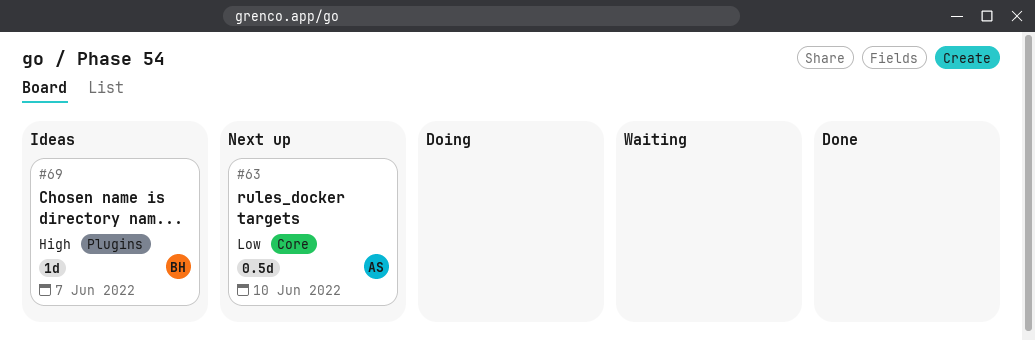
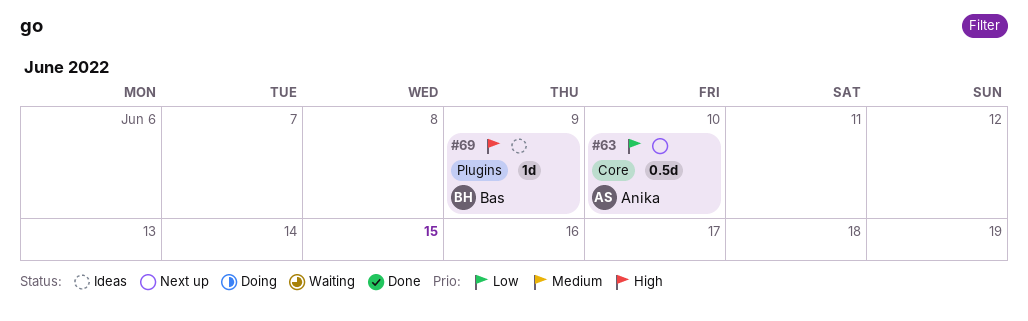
#69, due: Jun 7 -> Jun 9

